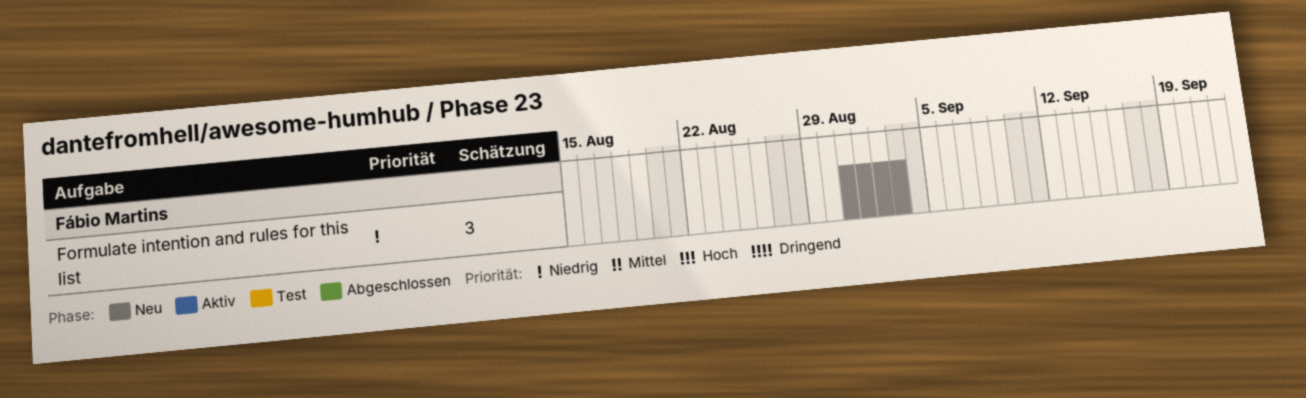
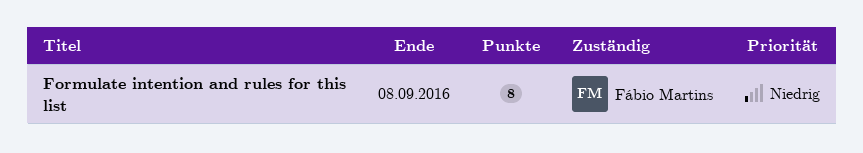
Formulate intention and rules for this list, estimate: 3 -> 8
Formulate intention and rules for this list, due: Sep 3 -> Sep 8

